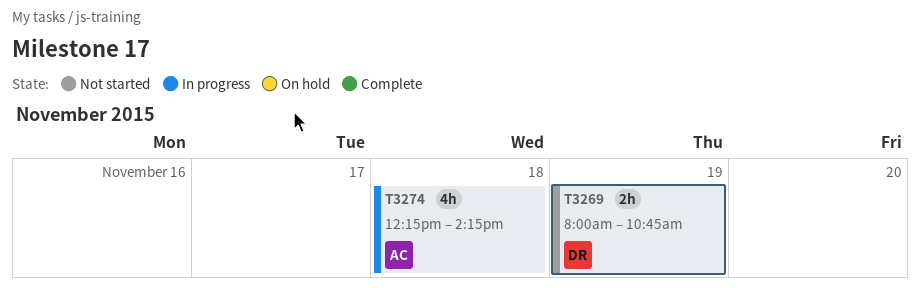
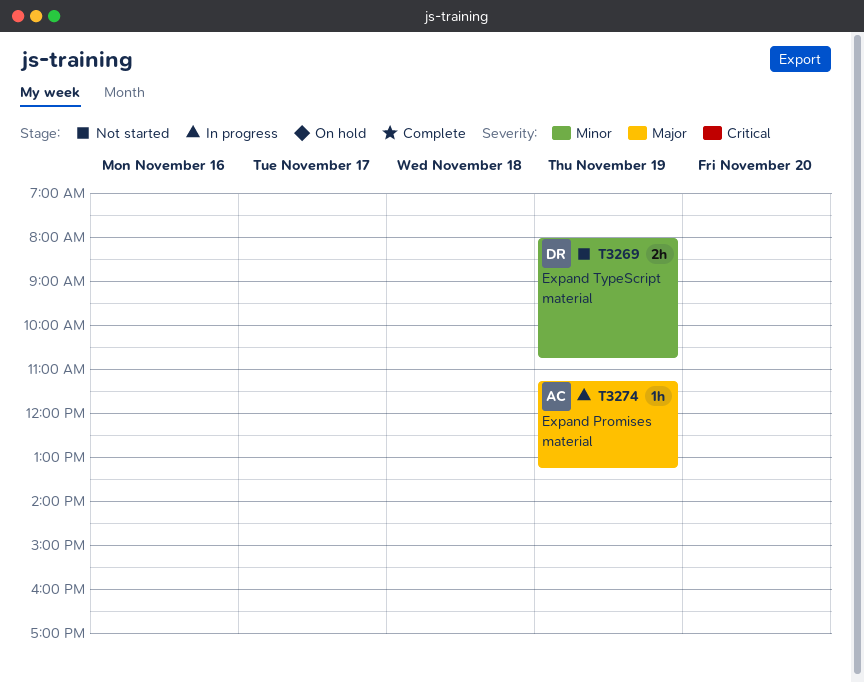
T3274, estimate: 4h -> 1h
T3274, day: Nov 18 -> Nov 19
T3274, begins: 12:15 -> 11:15
T3274, ends: 14:15 -> 13:15

